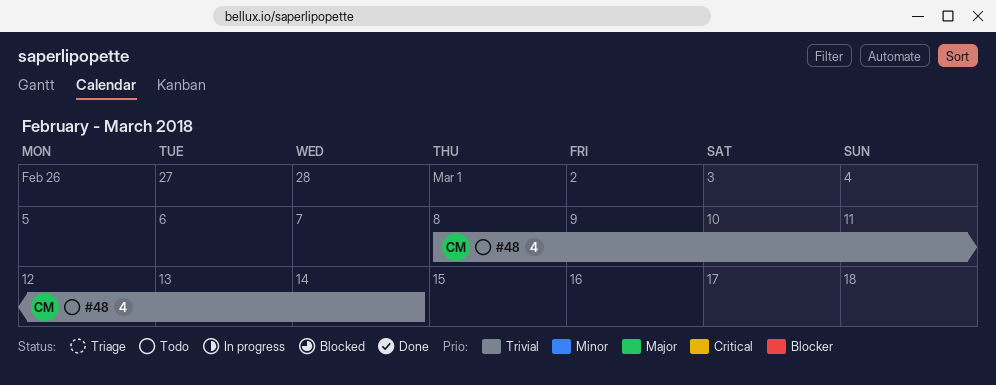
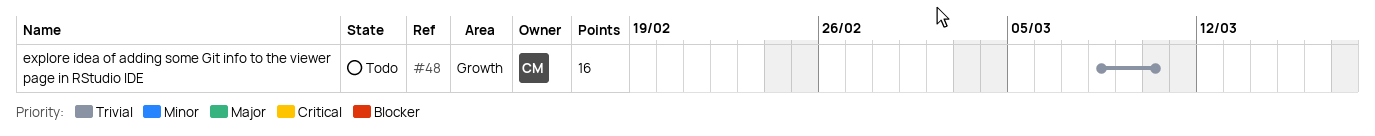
#48, estimate: 4 -> 16
#48, due: Mar 14 -> Mar 10

